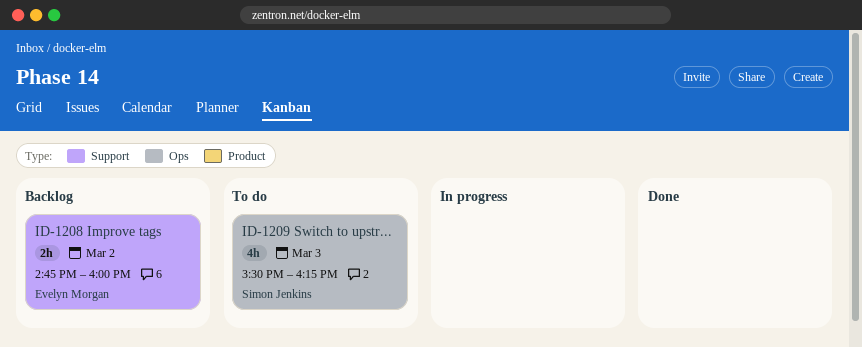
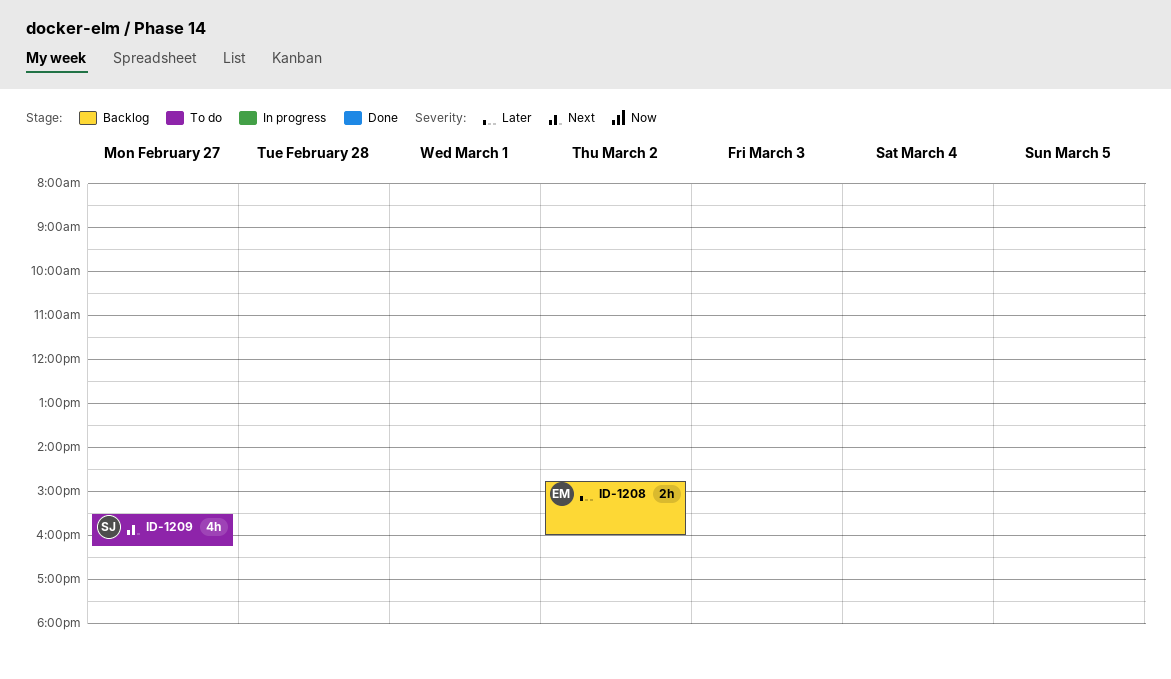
ID-1209, day: Mar 3 -> Feb 27

